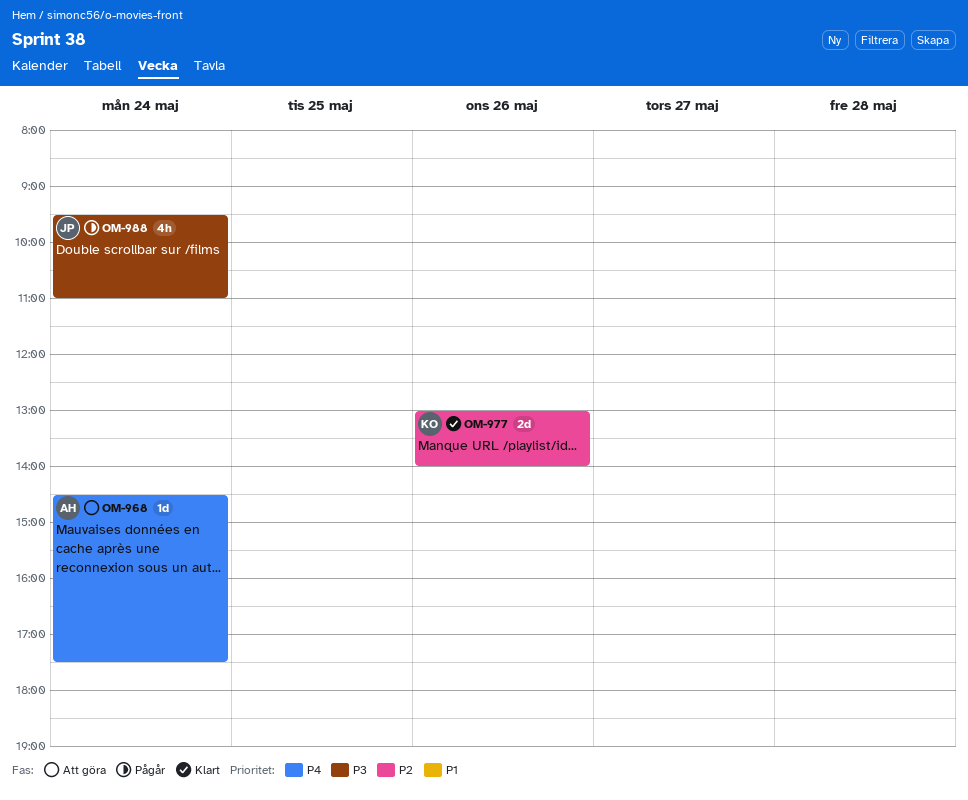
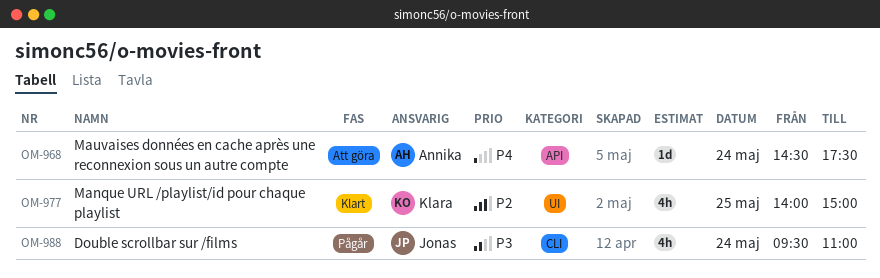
OM-977, estimate: 2d -> 4h
OM-977, day: May 26 -> May 25
OM-977, begins: 13:00 -> 14:00
OM-977, ends: 14:00 -> 15:00

